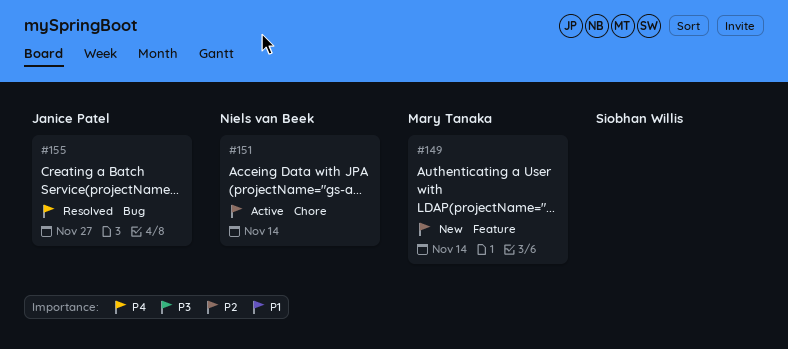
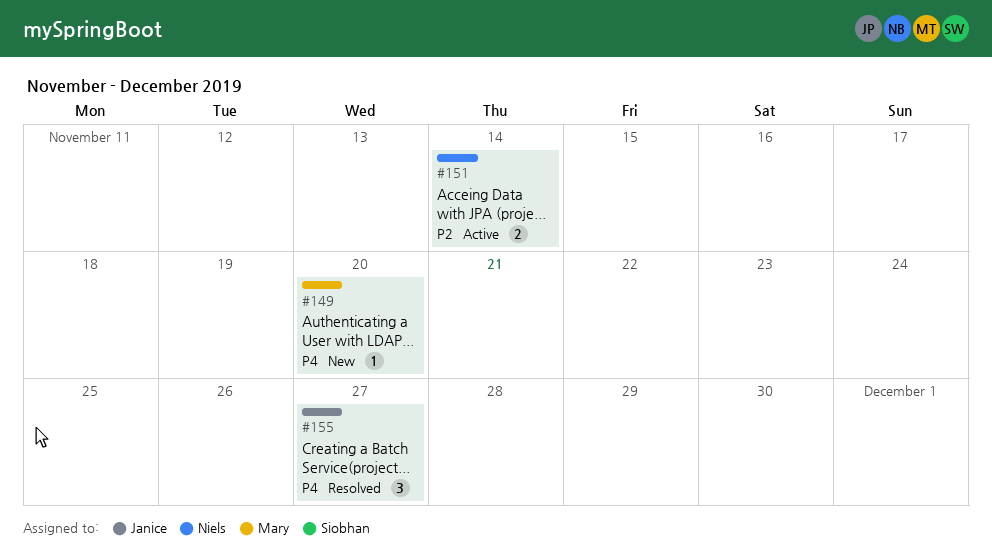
#149, priority: P2 -> P4
#149, due: Nov 14 -> Nov 20

